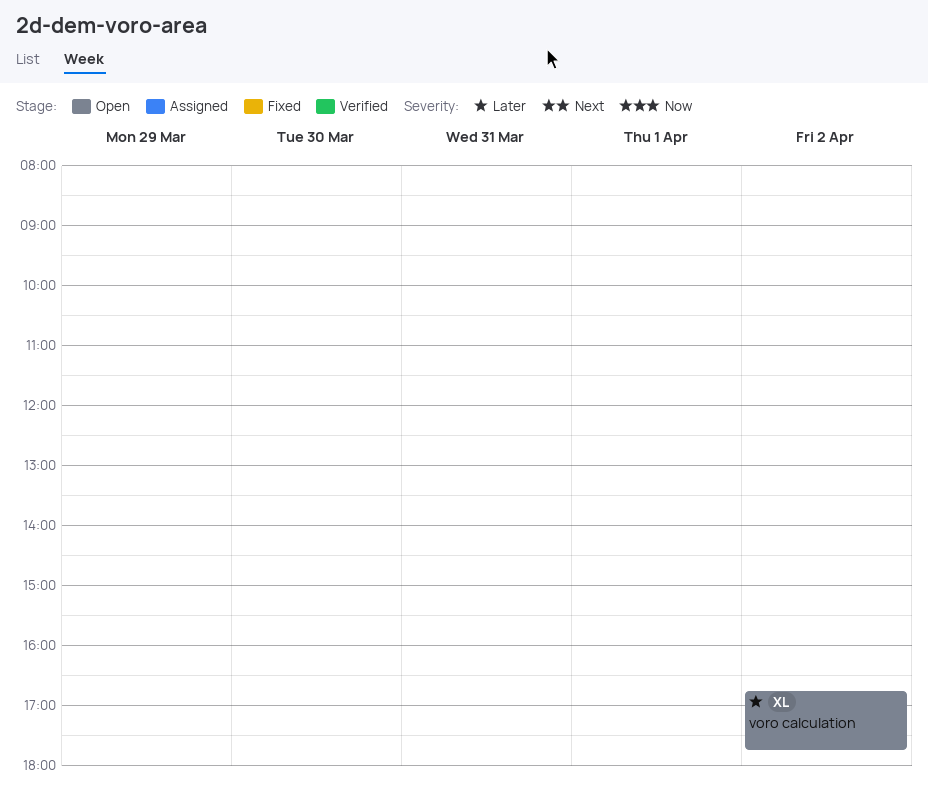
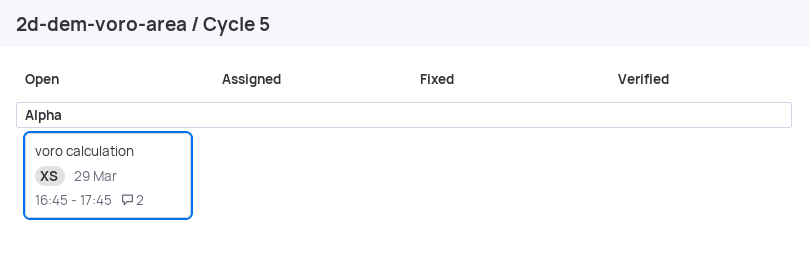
voro calculation, estimate: XL -> XS
voro calculation, day: Apr 2 -> Mar 29

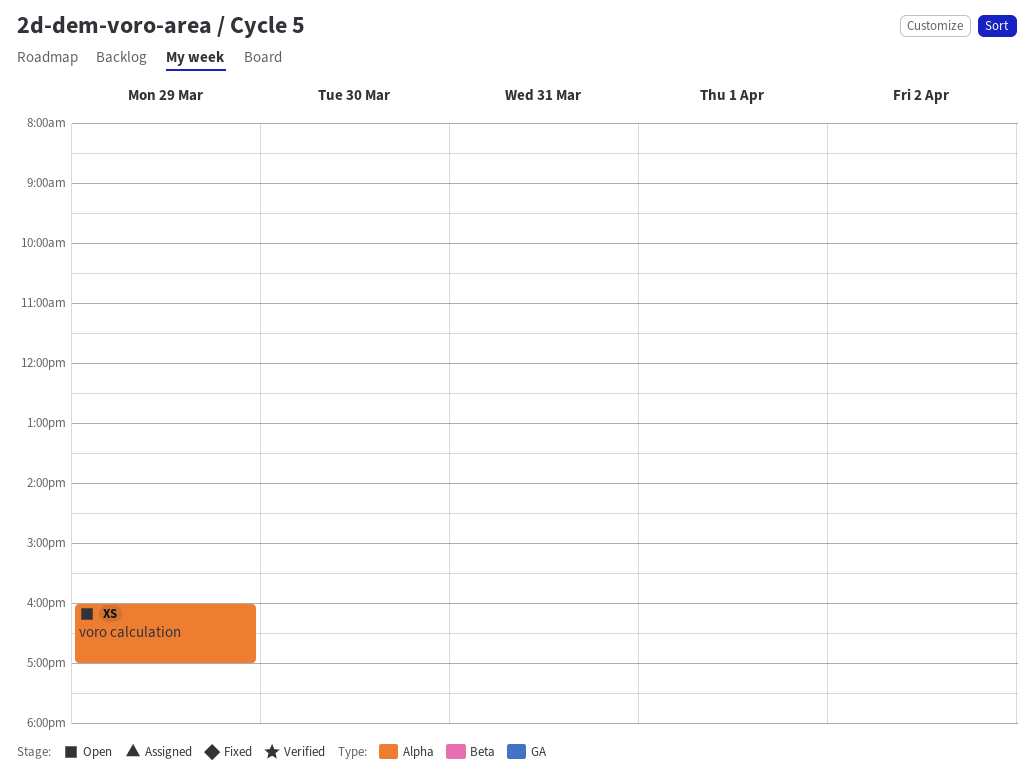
voro calculation, begins: 16:45 -> 16:00
voro calculation, ends: 17:45 -> 17:00

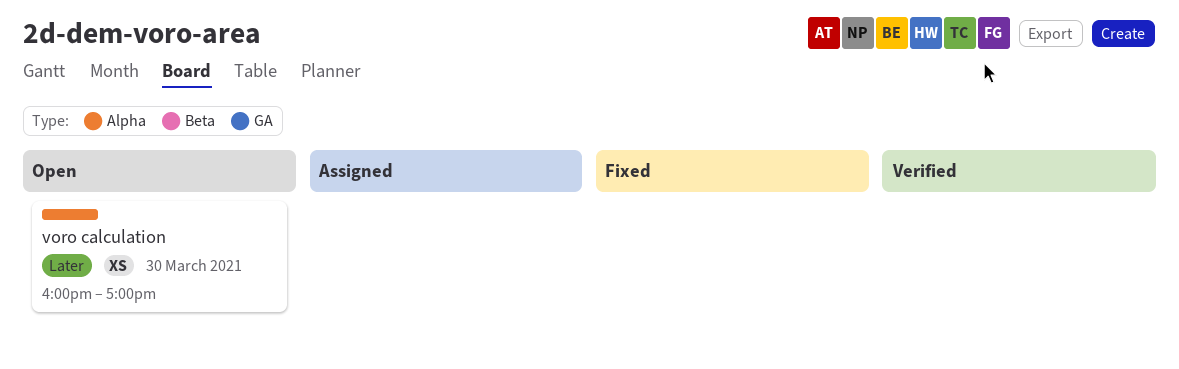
voro calculation, day: Mar 29 -> Mar 30

